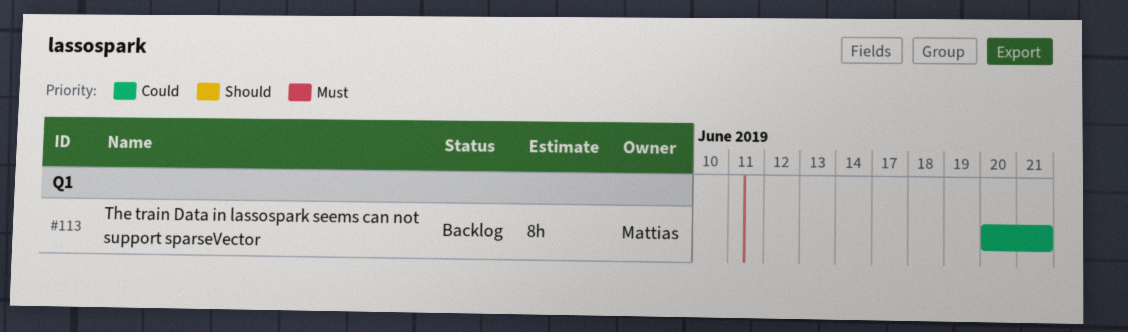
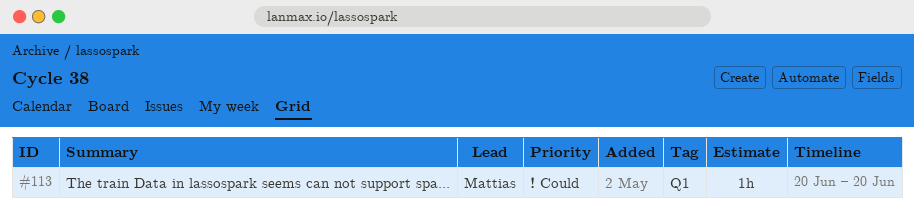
#113, estimate: 8h -> 1h
#113, due: Jun 21 -> Jun 20

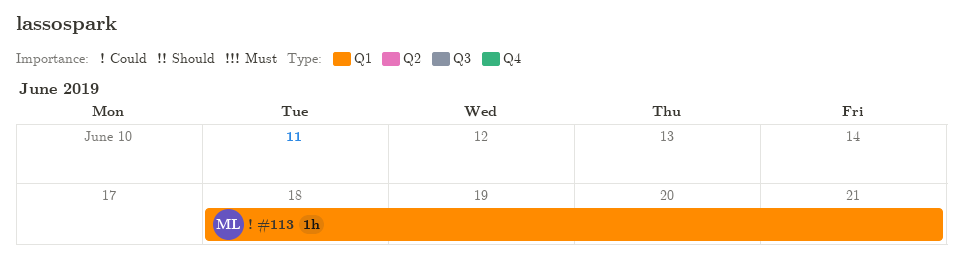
#113, start: Jun 20 -> Jun 18
#113, due: Jun 20 -> Jun 21

